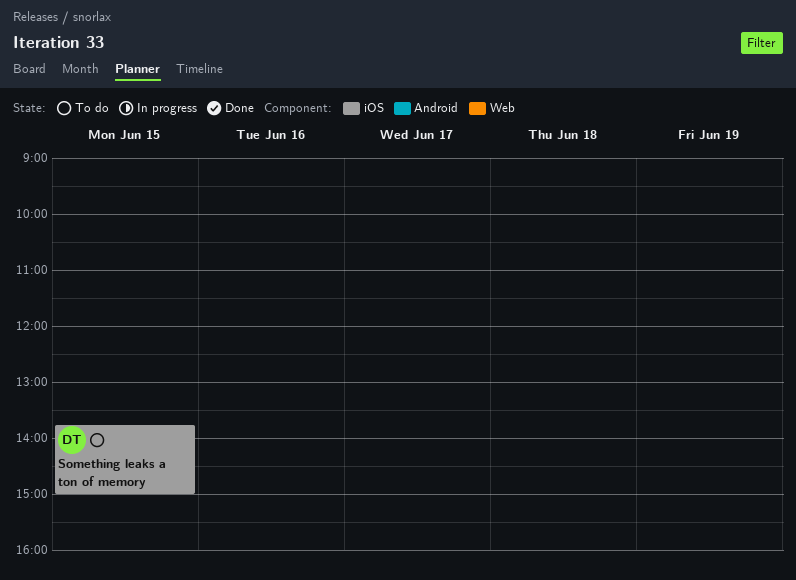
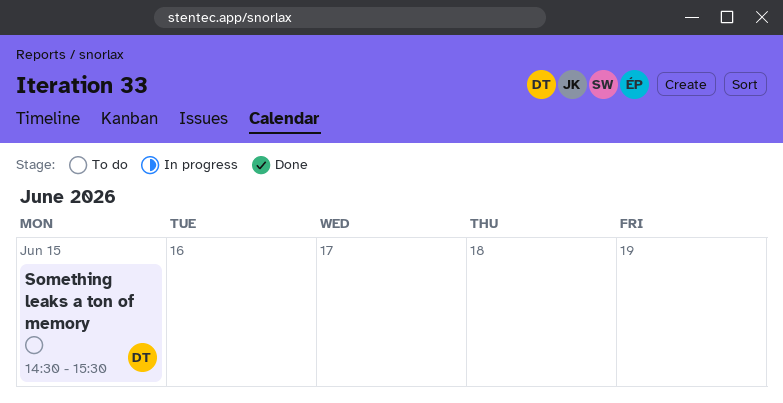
Something leaks a ton of memory, begins: 13:45 -> 14:30
Something leaks a ton of memory, ends: 15:00 -> 15:30

